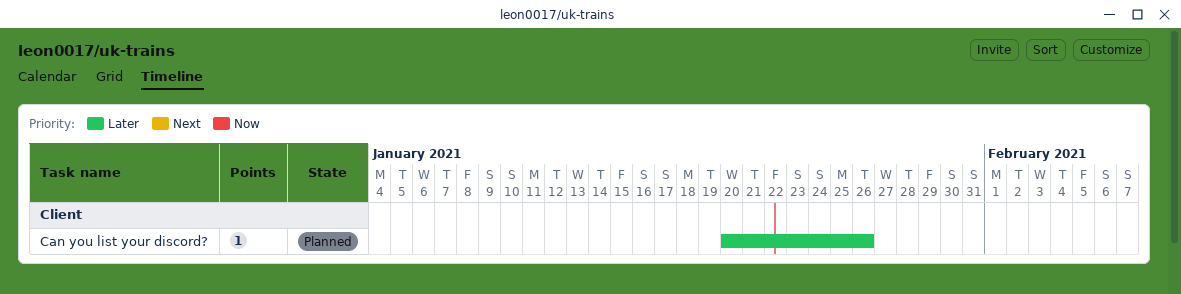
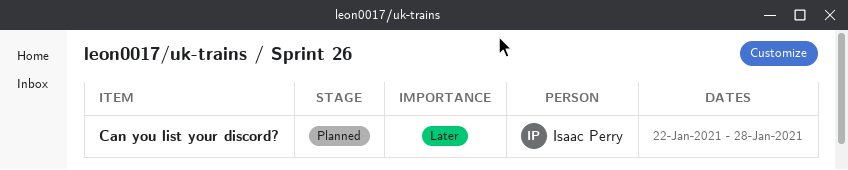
Can you list your discord?, start: Jan 20 -> Jan 22
Can you list your discord?, due: Jan 26 -> Jan 28

